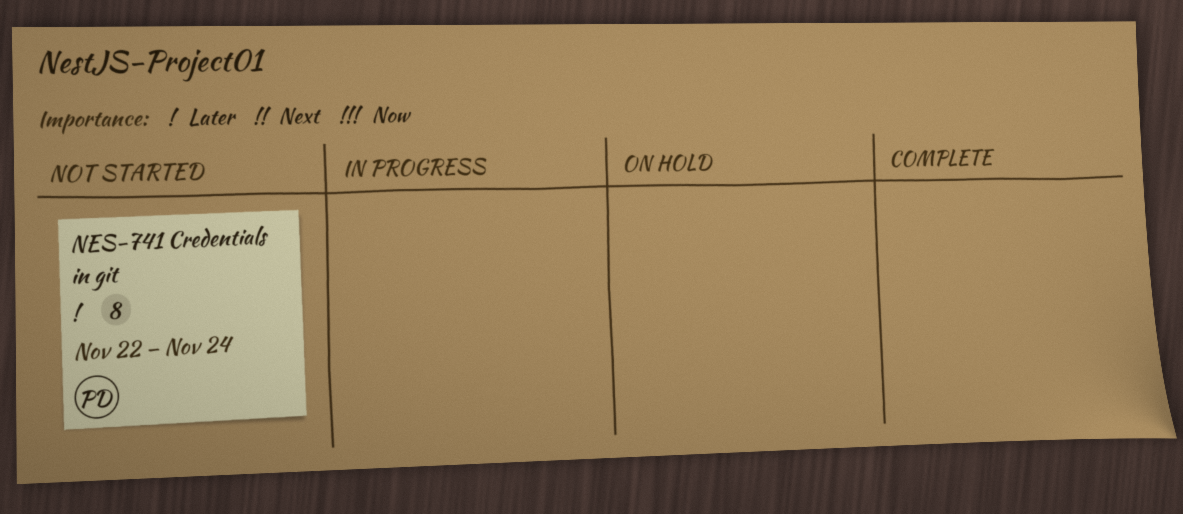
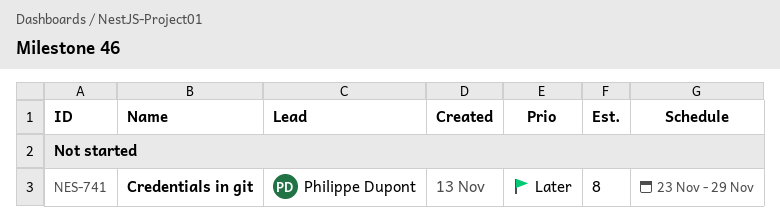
NES-741, start: Nov 22 -> Nov 23
NES-741, due: Nov 24 -> Nov 29

